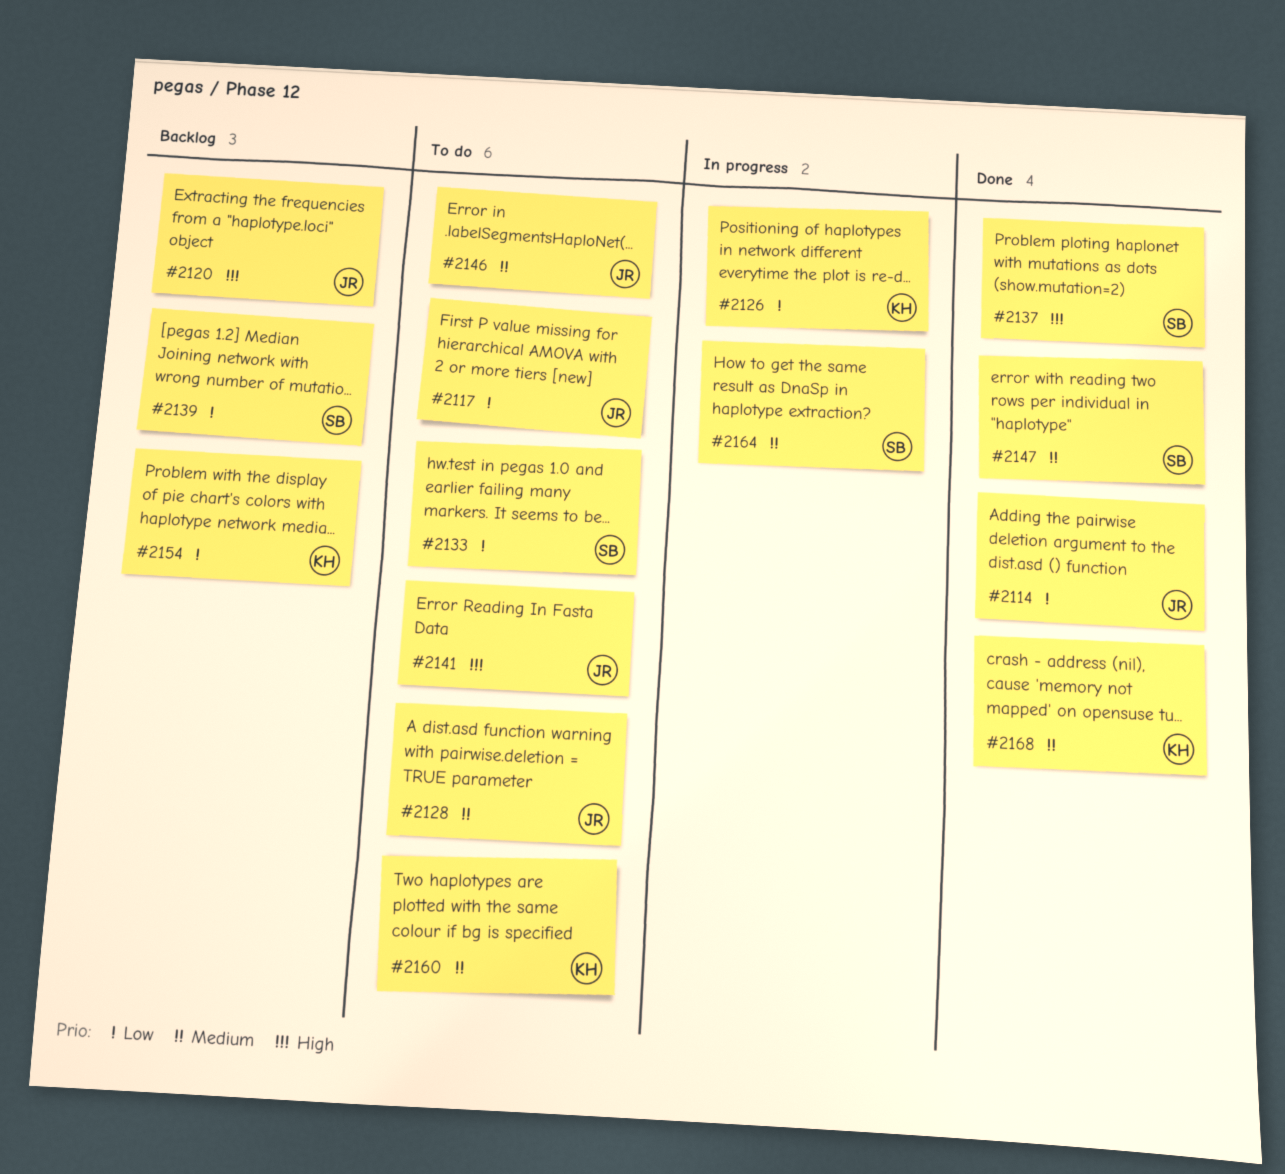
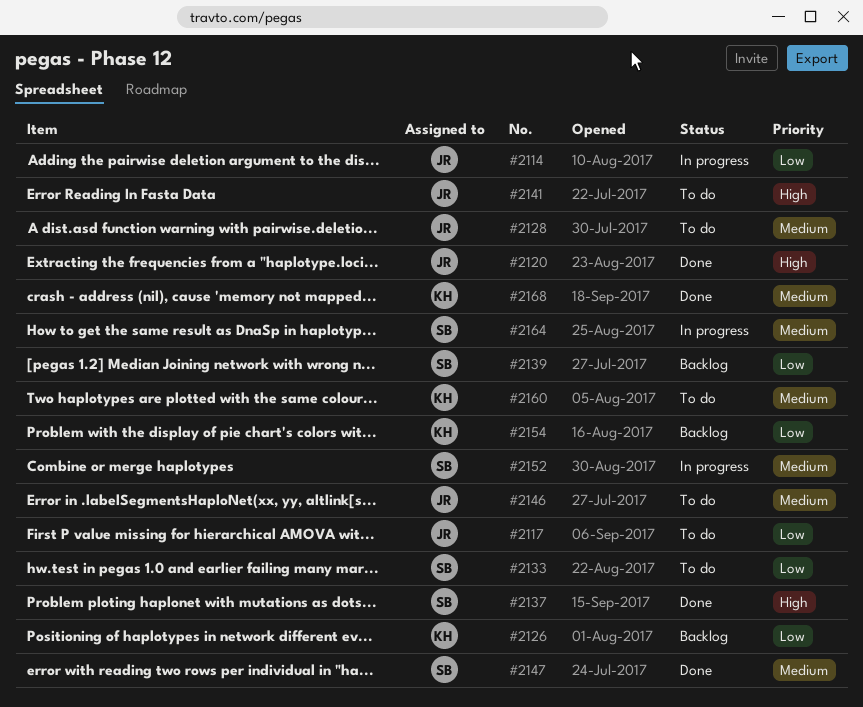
#2114, status: Done -> In progress
#2120, status: Backlog -> Done
#2126, status: In progress -> Backlog
#2152: none -> present

